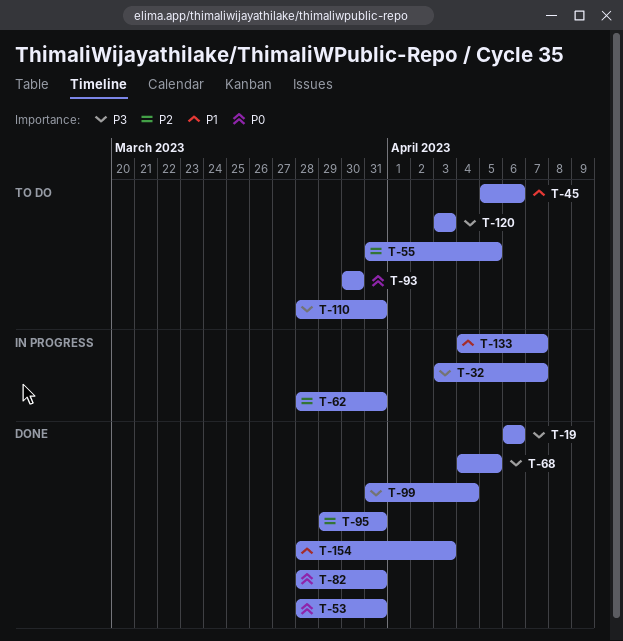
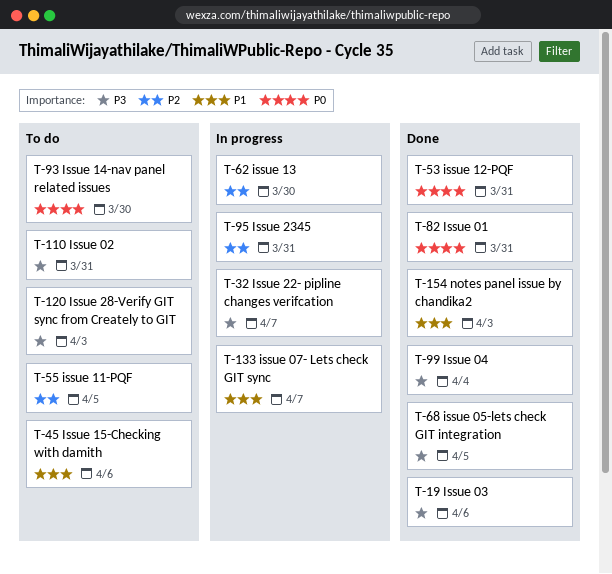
T-62, due: Mar 31 -> Mar 30
T-95, status: Done -> In progress

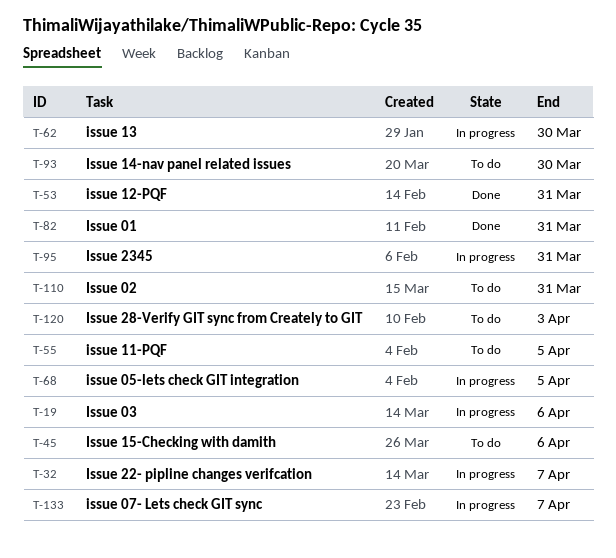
T-19, status: Done -> In progress
T-68, status: Done -> In progress
T-99: present -> none
T-154: present -> none

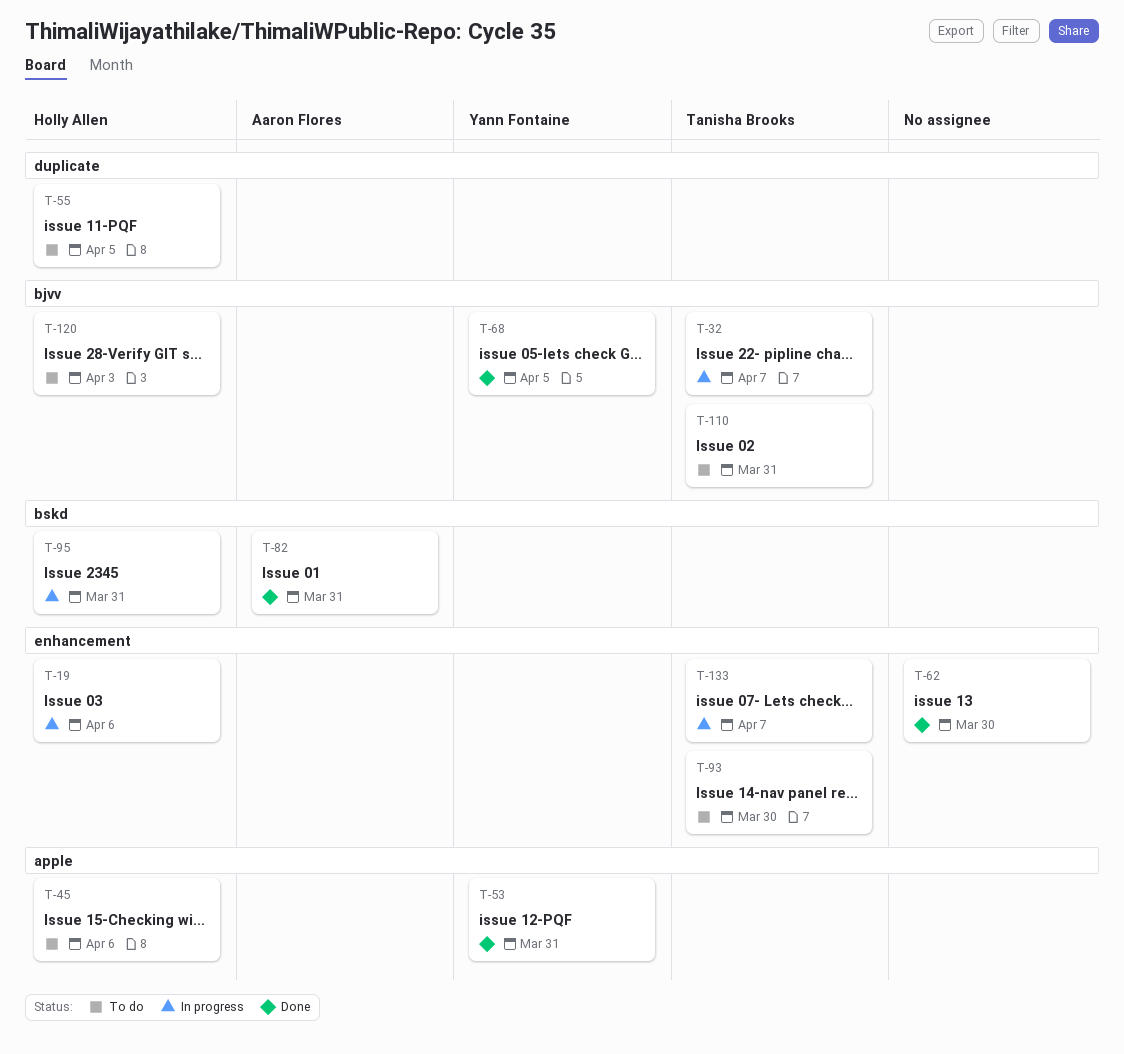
T-62, status: In progress -> Done
T-68, status: In progress -> Done

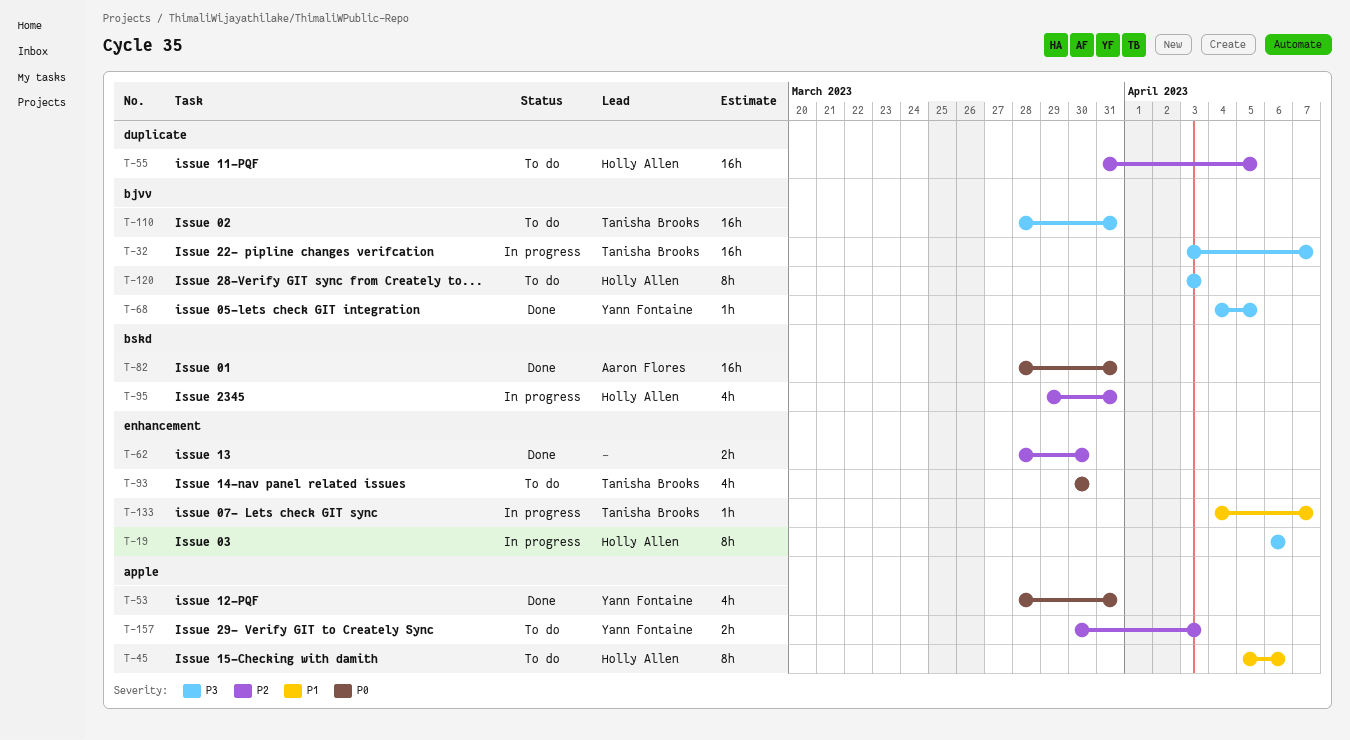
T-157: none -> present

